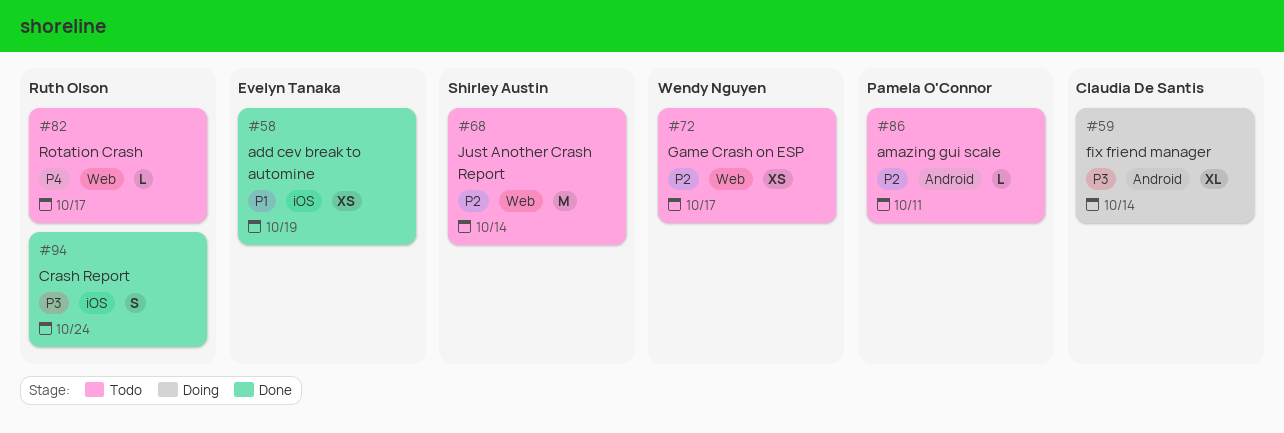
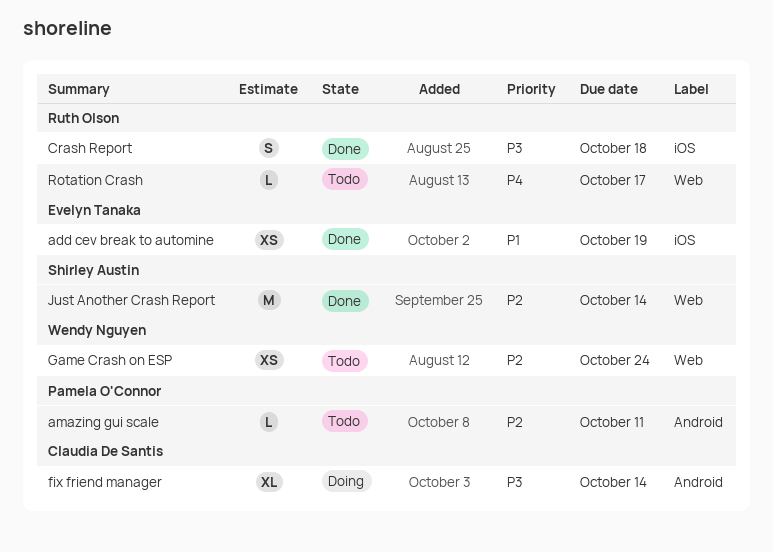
Crash Report, due: Oct 24 -> Oct 18
Game Crash on ESP, due: Oct 17 -> Oct 24
Just Another Crash Report, status: Todo -> Done

